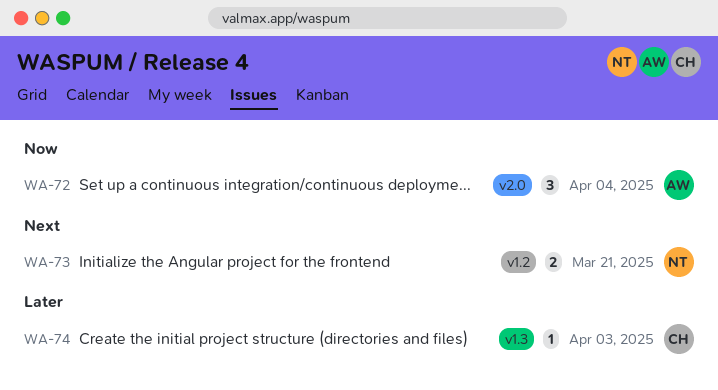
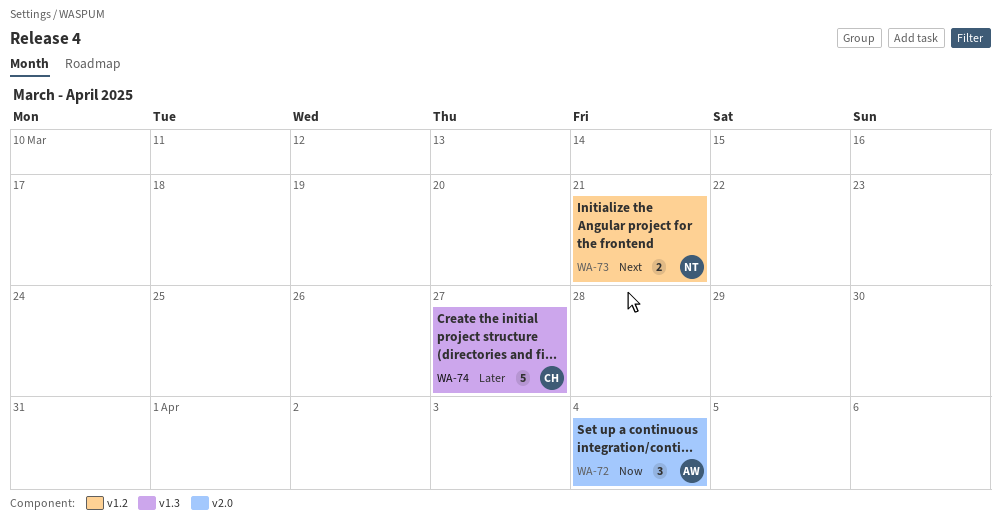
WA-74, estimate: 1 -> 5
WA-74, due: Apr 3 -> Mar 27

